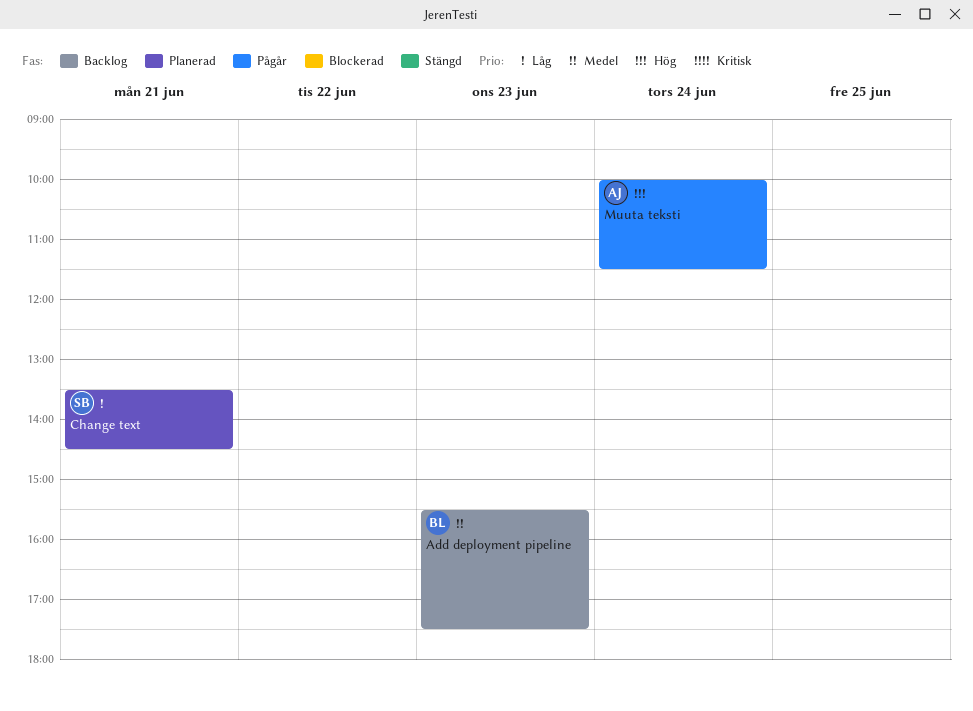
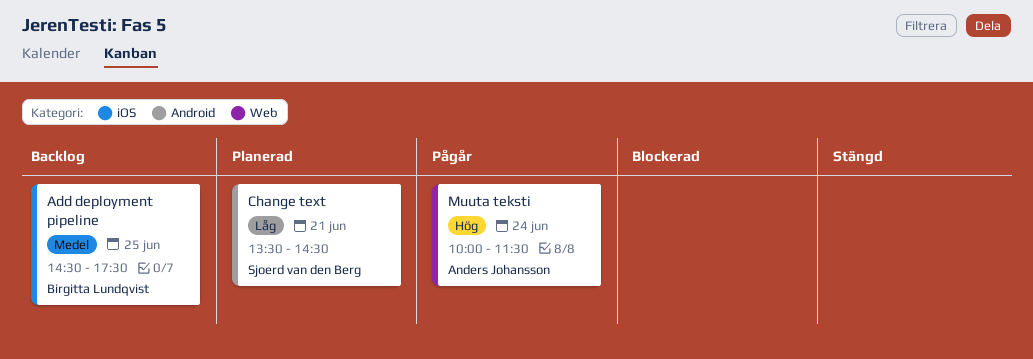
Add deployment pipeline, day: Jun 23 -> Jun 25
Add deployment pipeline, begins: 15:30 -> 14:30

